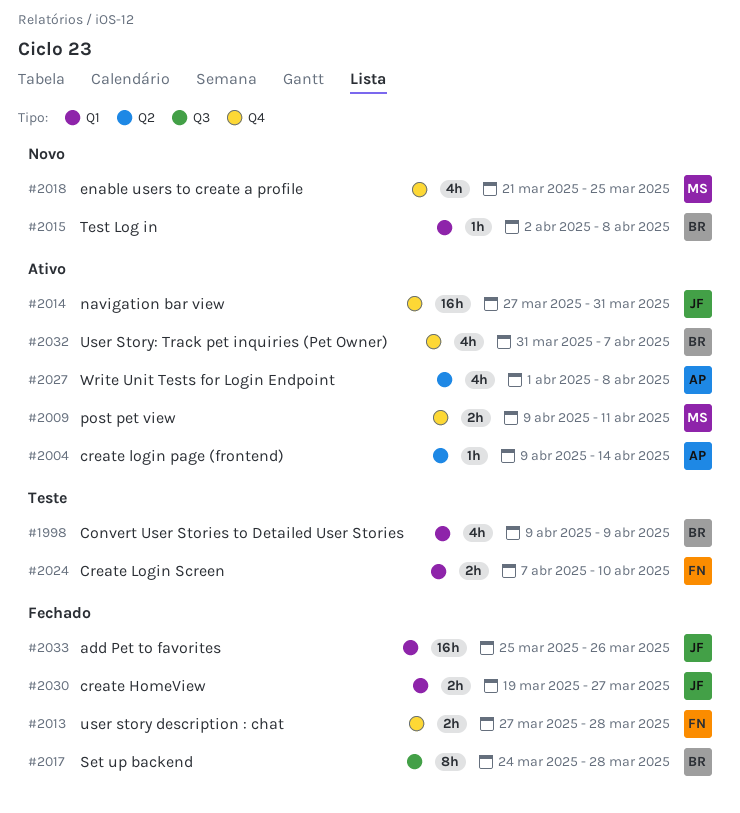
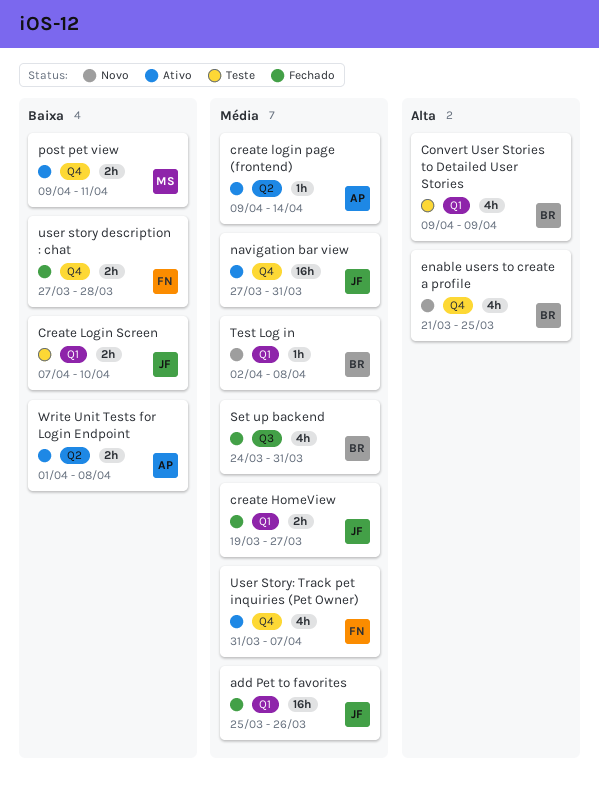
Create Login Screen, owner: FN -> JF
enable users to create a profile, owner: MS -> BR
Set up backend, estimate: 8h -> 4h
Set up backend, due: Mar 28 -> Mar 31
User Story: Track pet inquiries (Pet Owner), owner: BR -> FN
Write Unit Tests for Login Endpoint, estimate: 4h -> 2h

